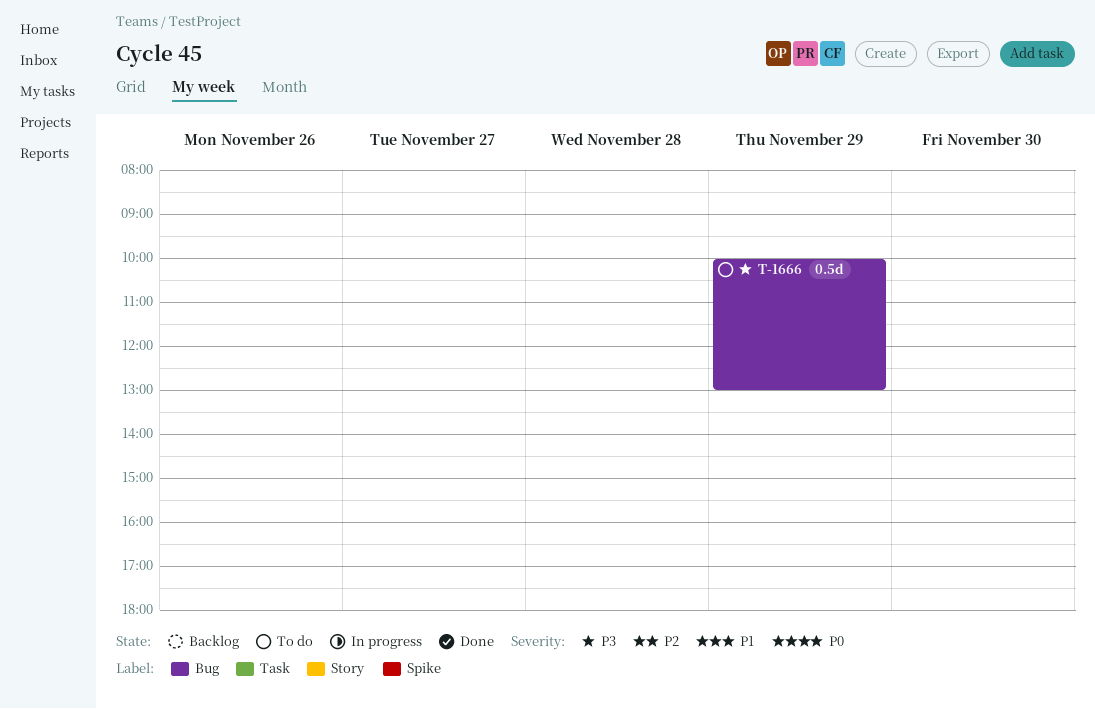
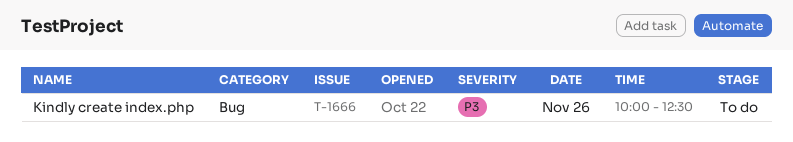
T-1666, day: Nov 29 -> Nov 26
T-1666, ends: 13:00 -> 12:30

